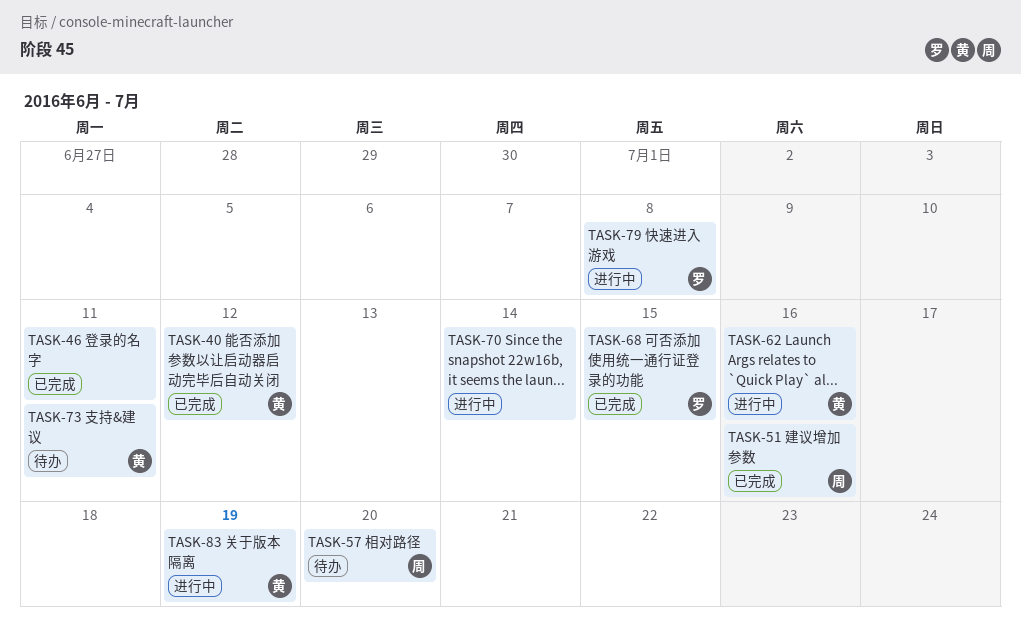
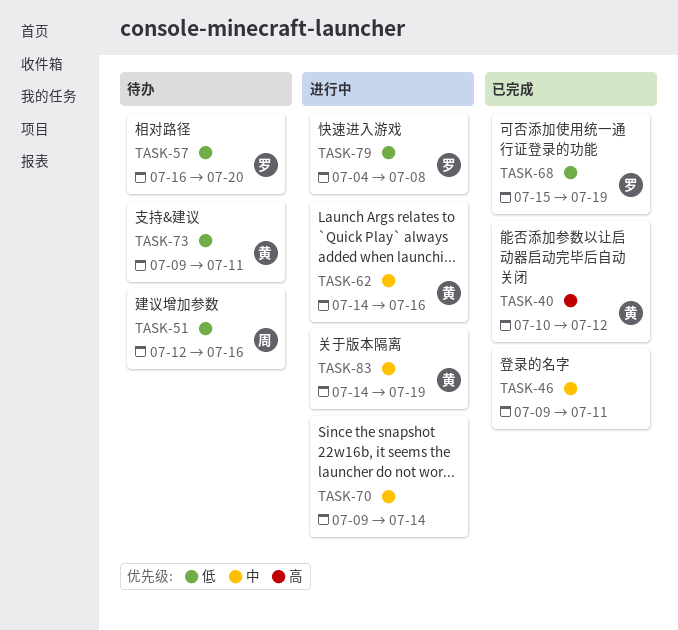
TASK-51, status: 已完成 -> 待办
TASK-57, owner: 周 -> 罗
TASK-68, due: Jul 15 -> Jul 19

